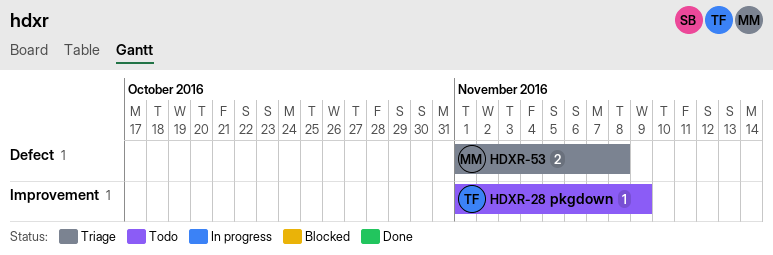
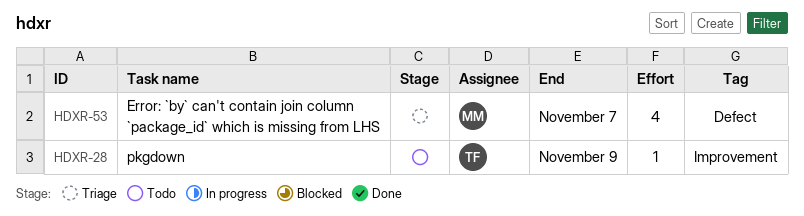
HDXR-53, estimate: 2 -> 4
HDXR-53, due: Nov 8 -> Nov 7

